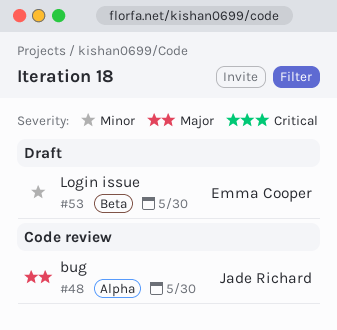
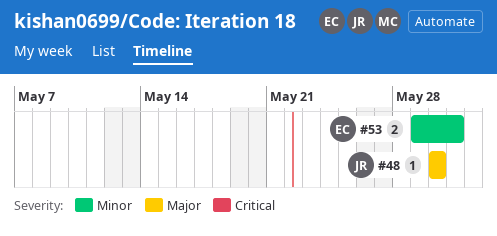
#53, due: May 30 -> May 31

